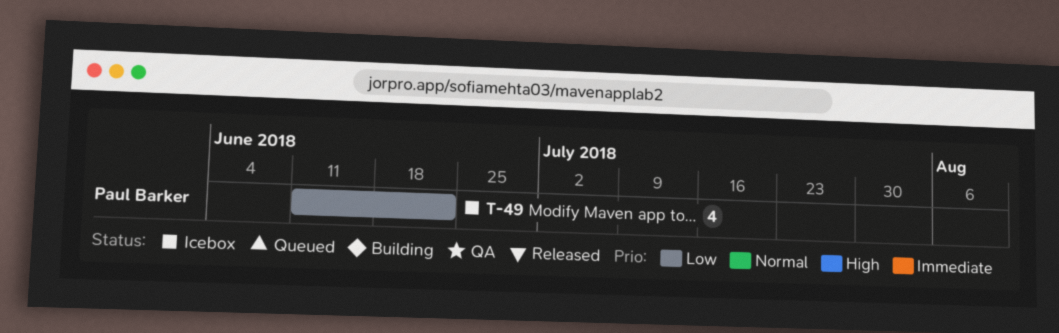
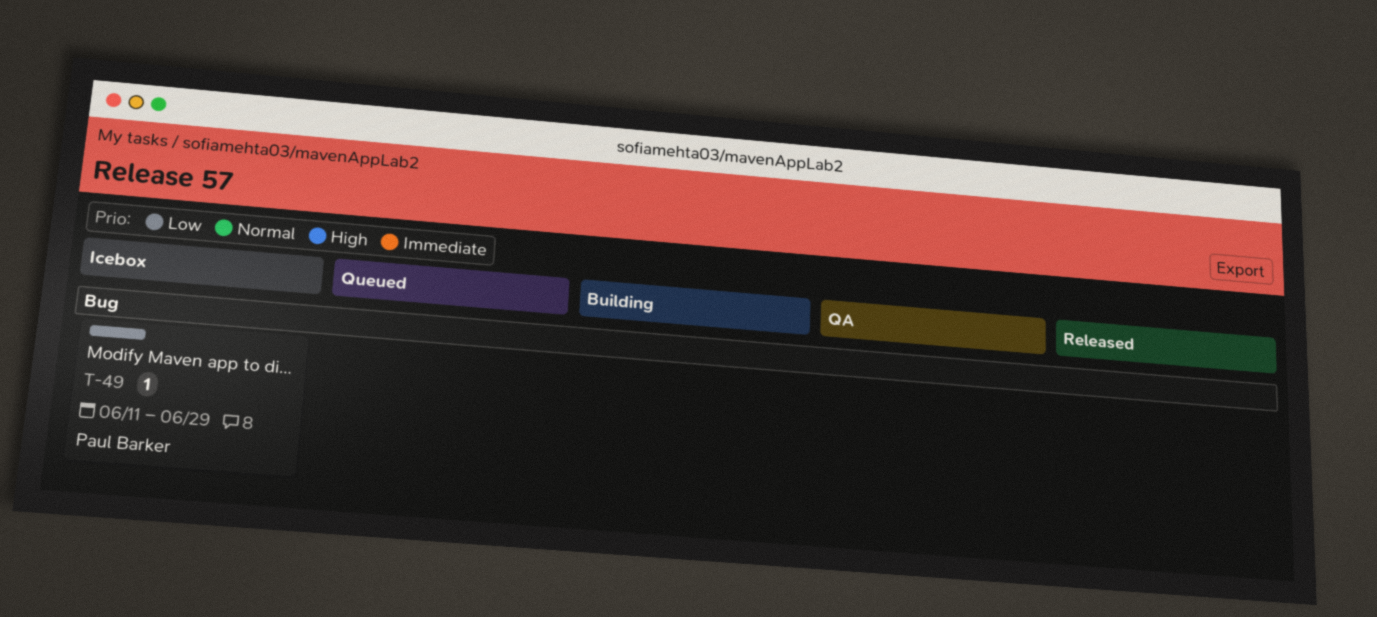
T-49, estimate: 4 -> 1
T-49, due: Jun 22 -> Jun 29

